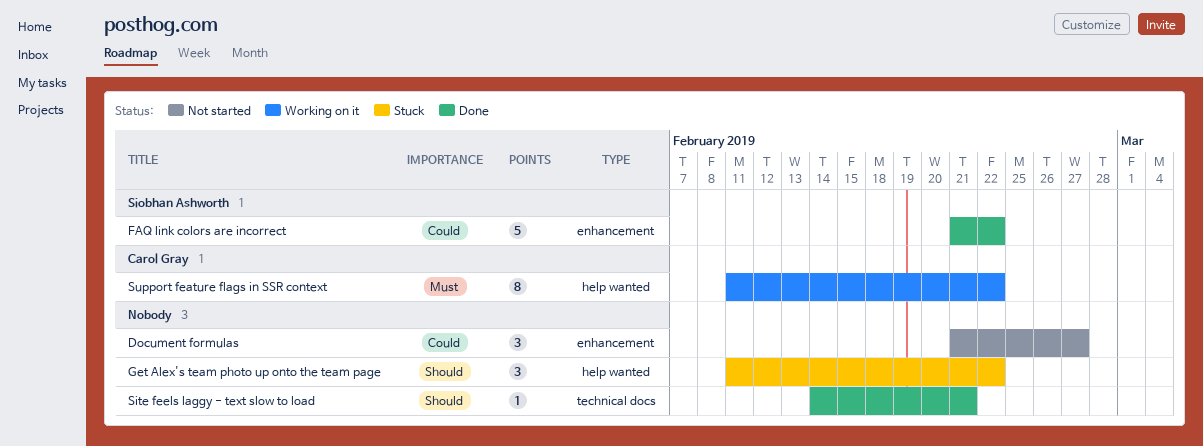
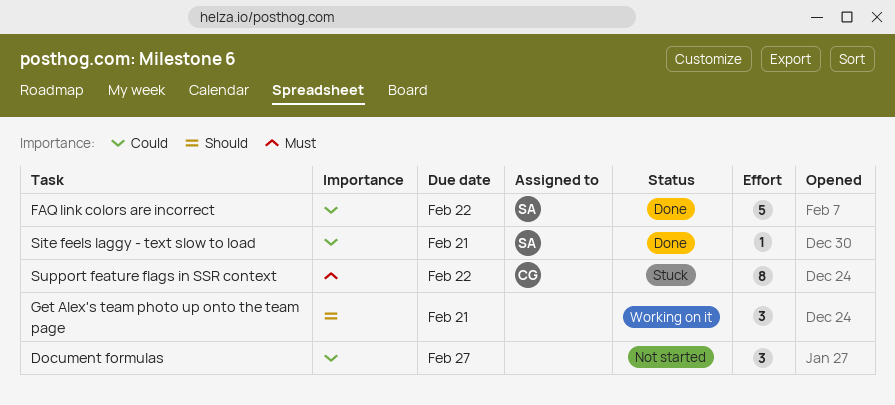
Get Alex's team photo up onto the team page, status: Stuck -> Working on it
Get Alex's team photo up onto the team page, due: Feb 22 -> Feb 21
Site feels laggy - text slow to load, owner: none -> Siobhan Ashworth
Site feels laggy - text slow to load, priority: Should -> Could
Support feature flags in SSR context, status: Working on it -> Stuck

